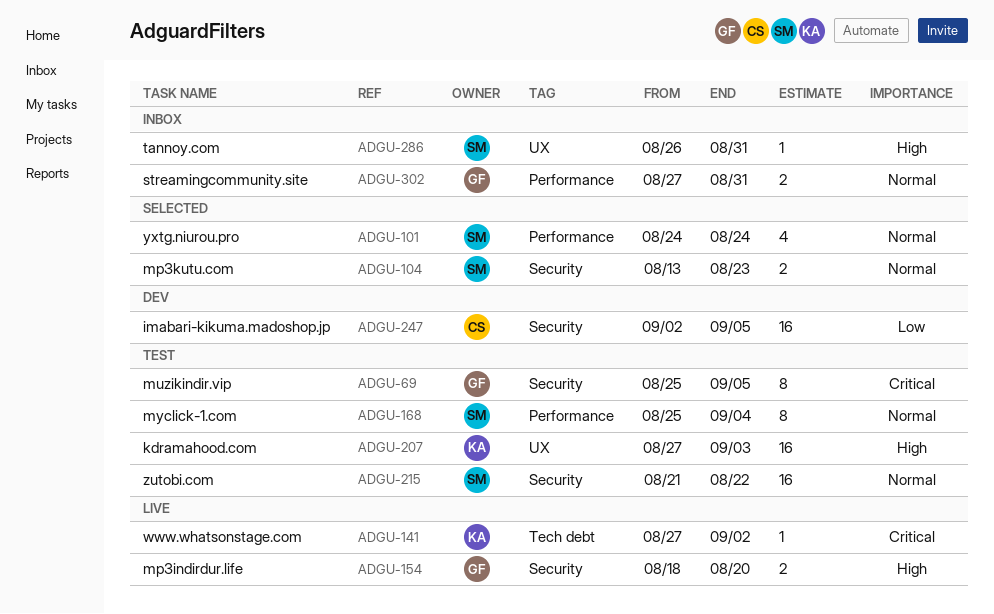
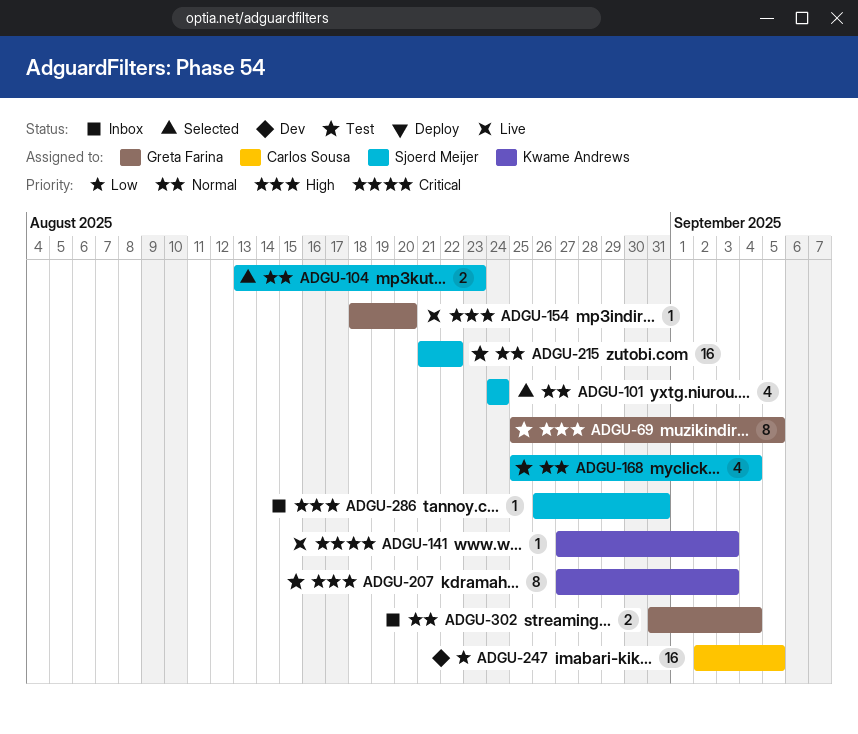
ADGU-69, priority: Critical -> High
ADGU-141, due: Sep 2 -> Sep 3
ADGU-154, estimate: 2 -> 1
ADGU-168, estimate: 8 -> 4
ADGU-207, estimate: 16 -> 8
ADGU-302, start: Aug 27 -> Aug 31
ADGU-302, due: Aug 31 -> Sep 4

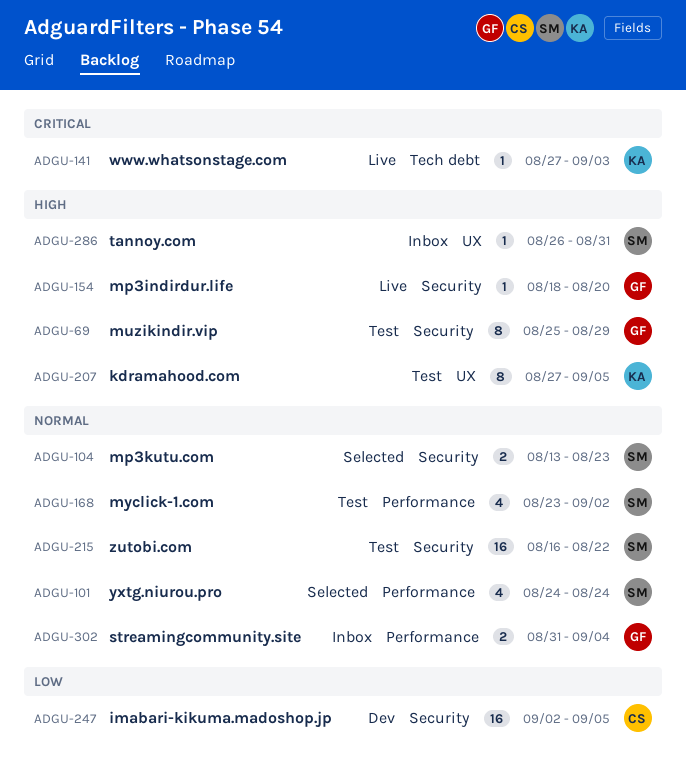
ADGU-69, due: Sep 5 -> Aug 29
ADGU-168, start: Aug 25 -> Aug 23
ADGU-168, due: Sep 4 -> Sep 2
ADGU-207, due: Sep 3 -> Sep 5
ADGU-215, start: Aug 21 -> Aug 16

